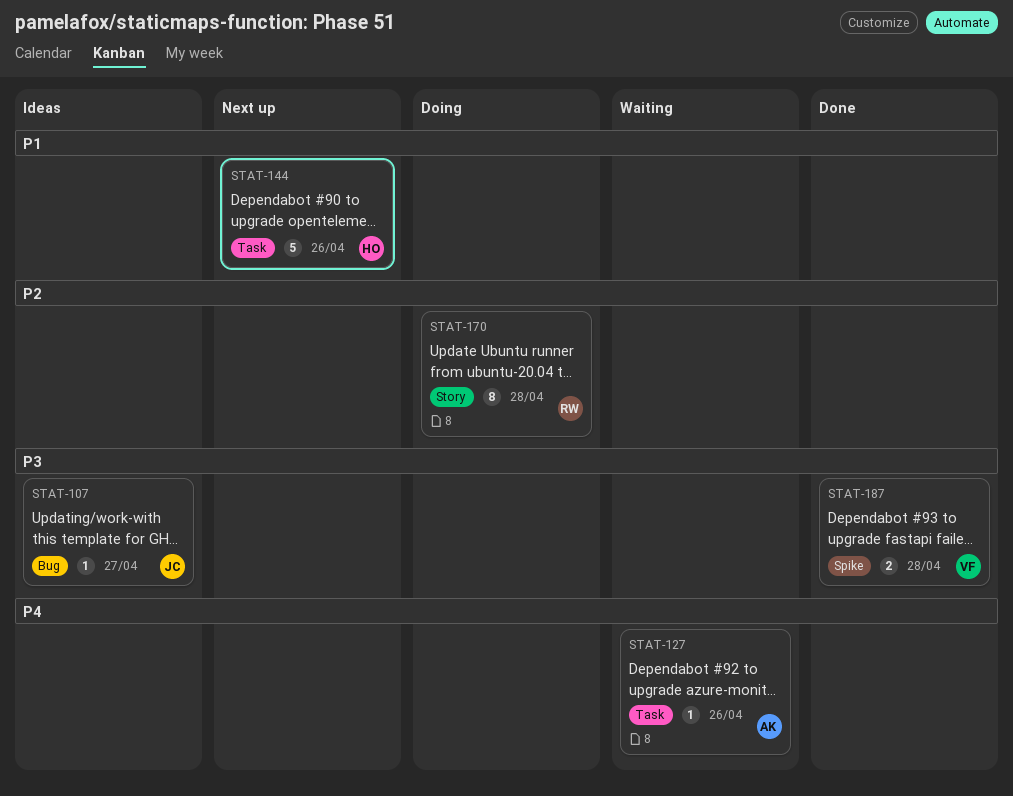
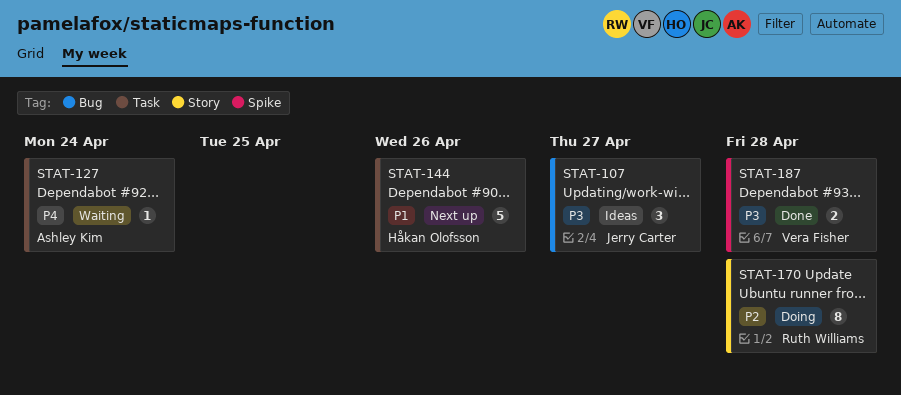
STAT-107, estimate: 1 -> 3
STAT-127, due: Apr 26 -> Apr 24

